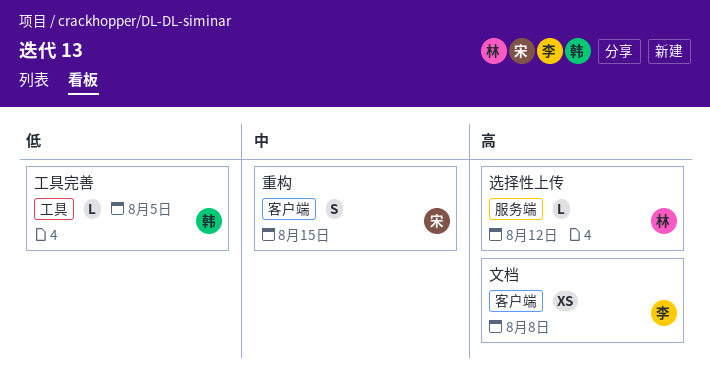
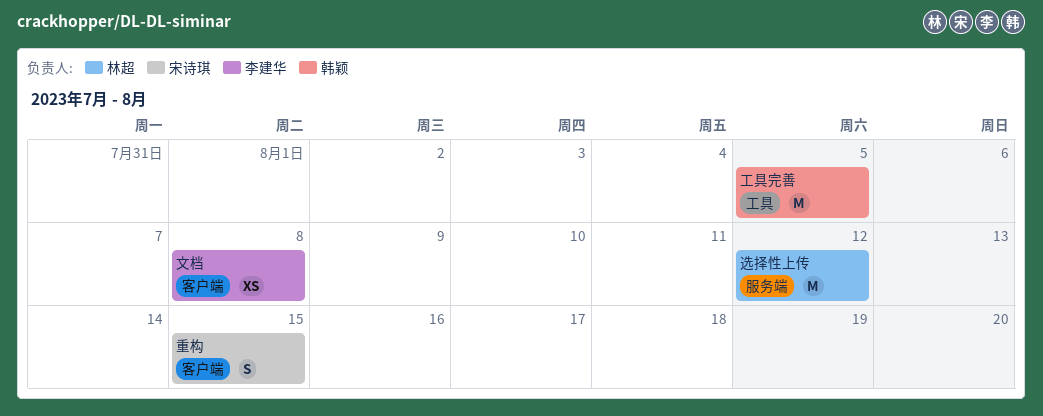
工具完善, estimate: L -> M
选择性上传, estimate: L -> M

